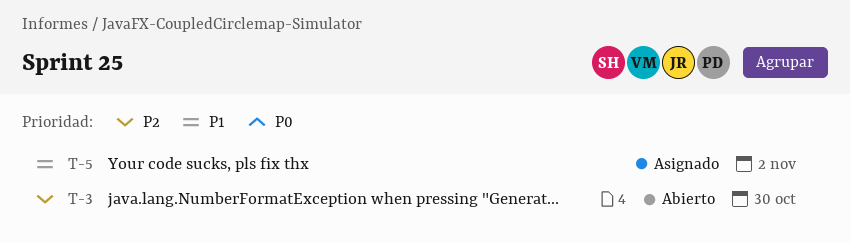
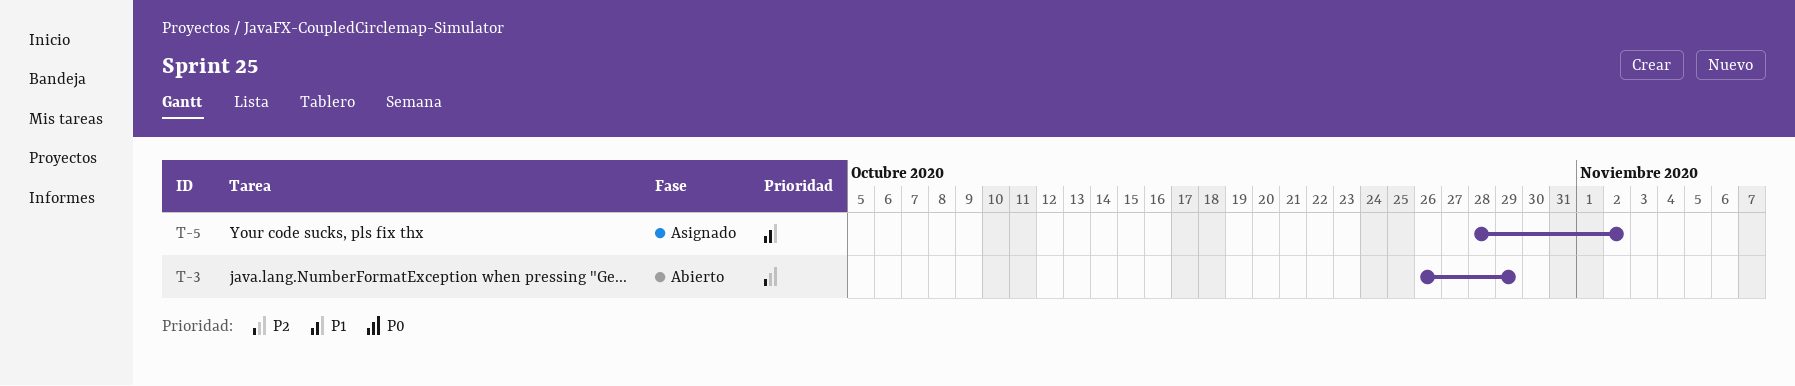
T-3, due: Oct 30 -> Oct 29

